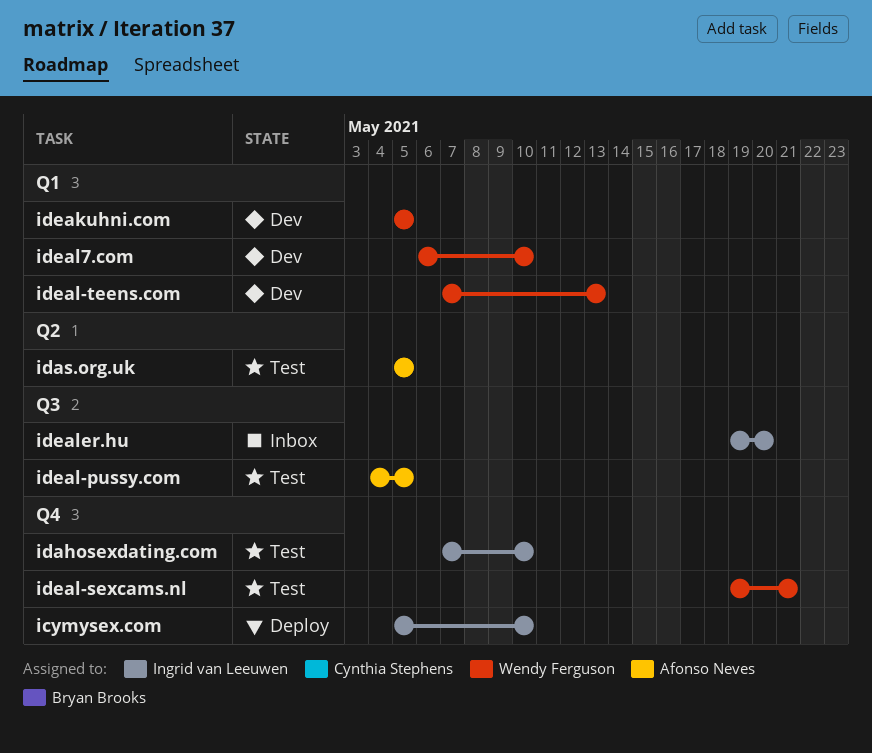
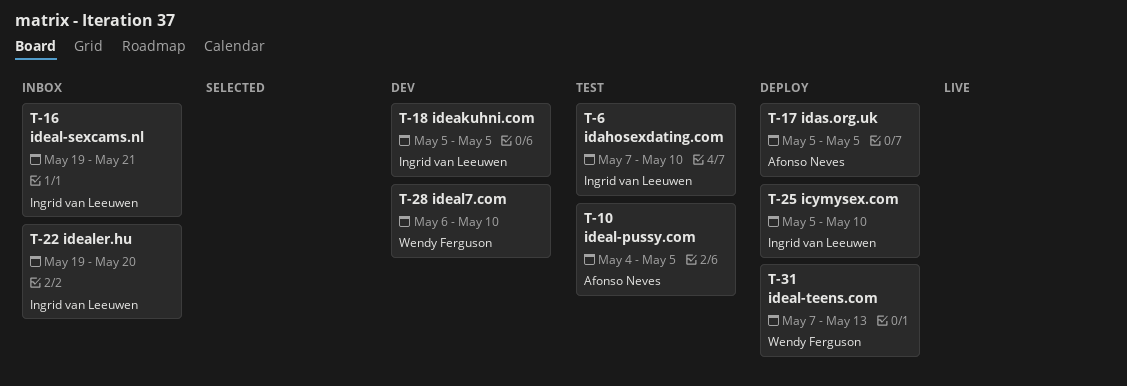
idas.org.uk, status: Test -> Deploy
ideakuhni.com, owner: Wendy Ferguson -> Ingrid van Leeuwen
ideal-sexcams.nl, status: Test -> Inbox
ideal-sexcams.nl, owner: Wendy Ferguson -> Ingrid van Leeuwen
ideal-teens.com, status: Dev -> Deploy

